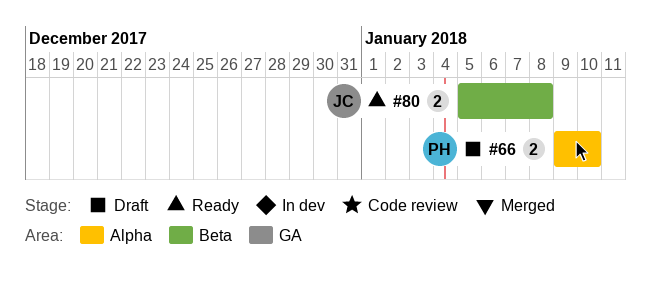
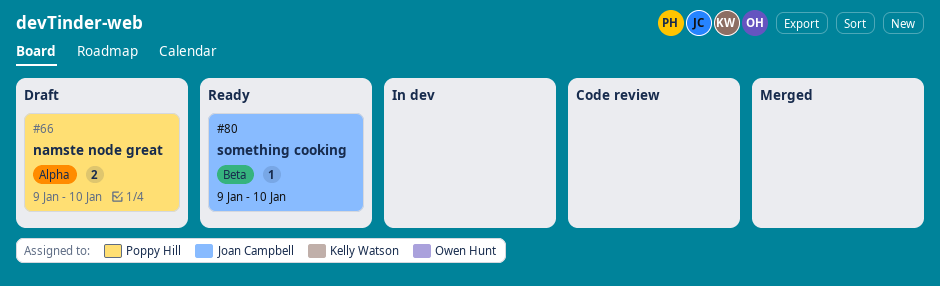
#80, estimate: 2 -> 1
#80, start: Jan 5 -> Jan 9
#80, due: Jan 8 -> Jan 10

